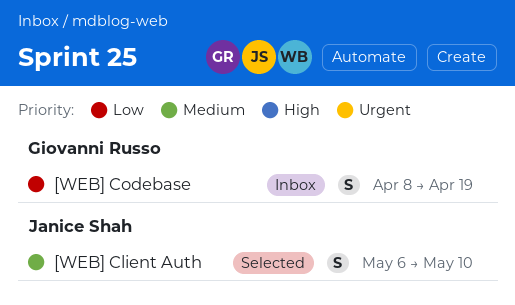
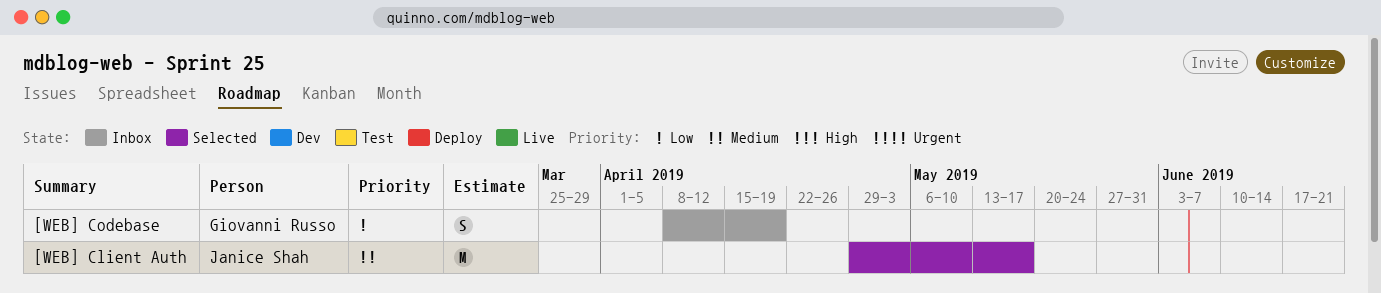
[WEB] Client Auth, estimate: S -> M
[WEB] Client Auth, start: May 6 -> Apr 29
[WEB] Client Auth, due: May 10 -> May 17

